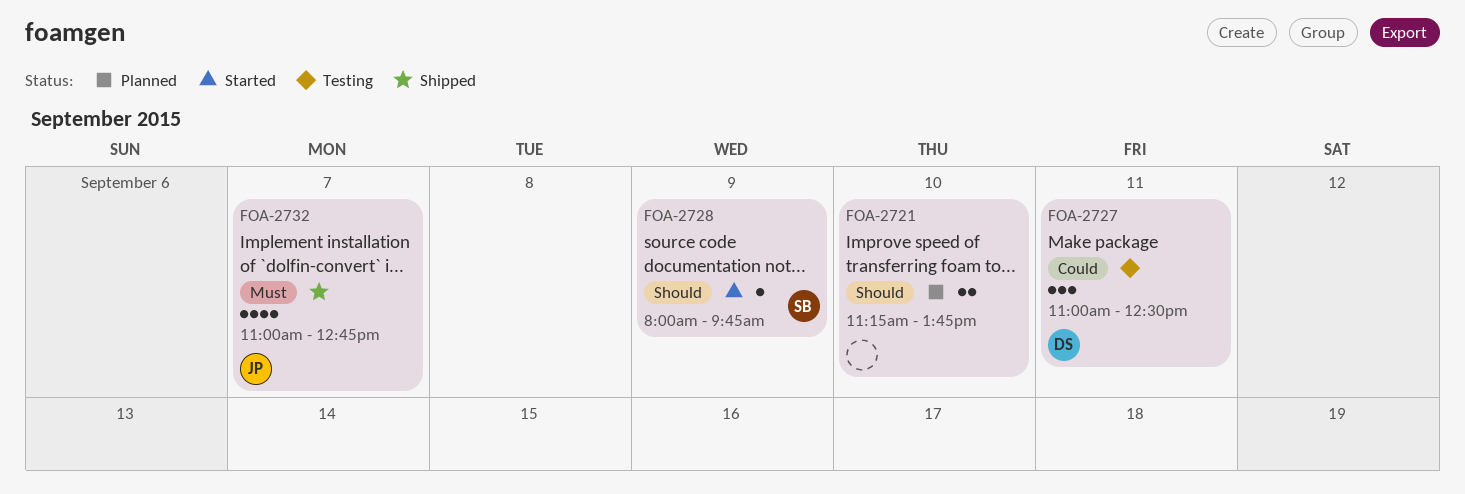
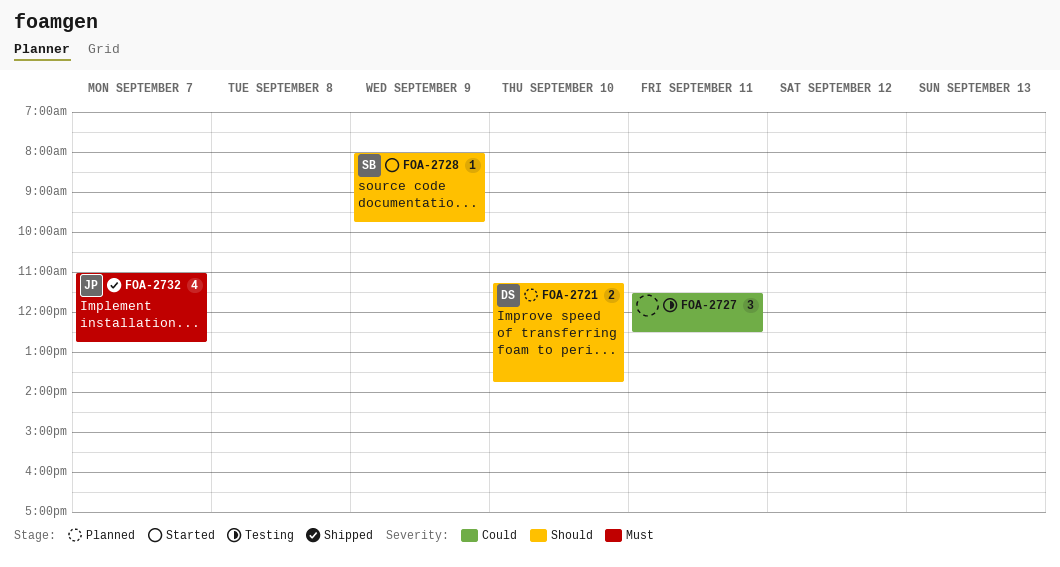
FOA-2721, owner: none -> DS
FOA-2727, owner: DS -> none
FOA-2727, begins: 11:00 -> 11:30

